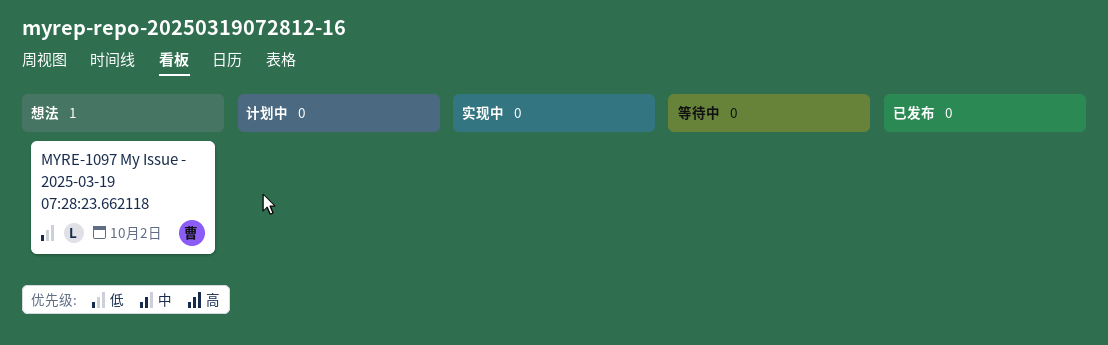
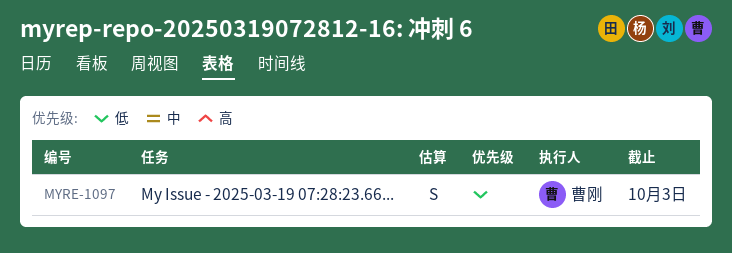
MYRE-1097, estimate: L -> S
MYRE-1097, due: Oct 2 -> Oct 3

